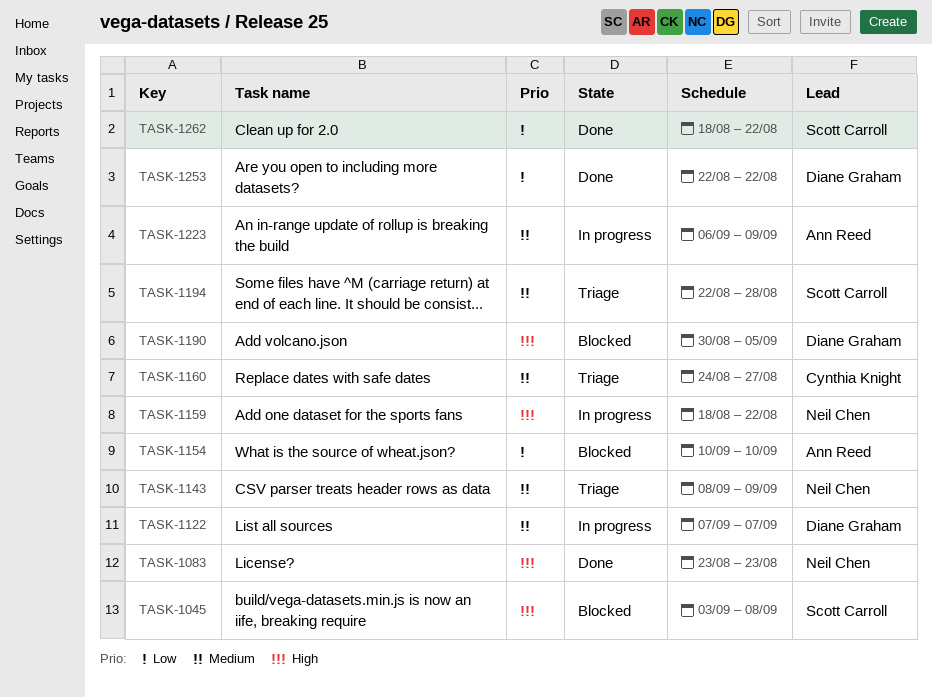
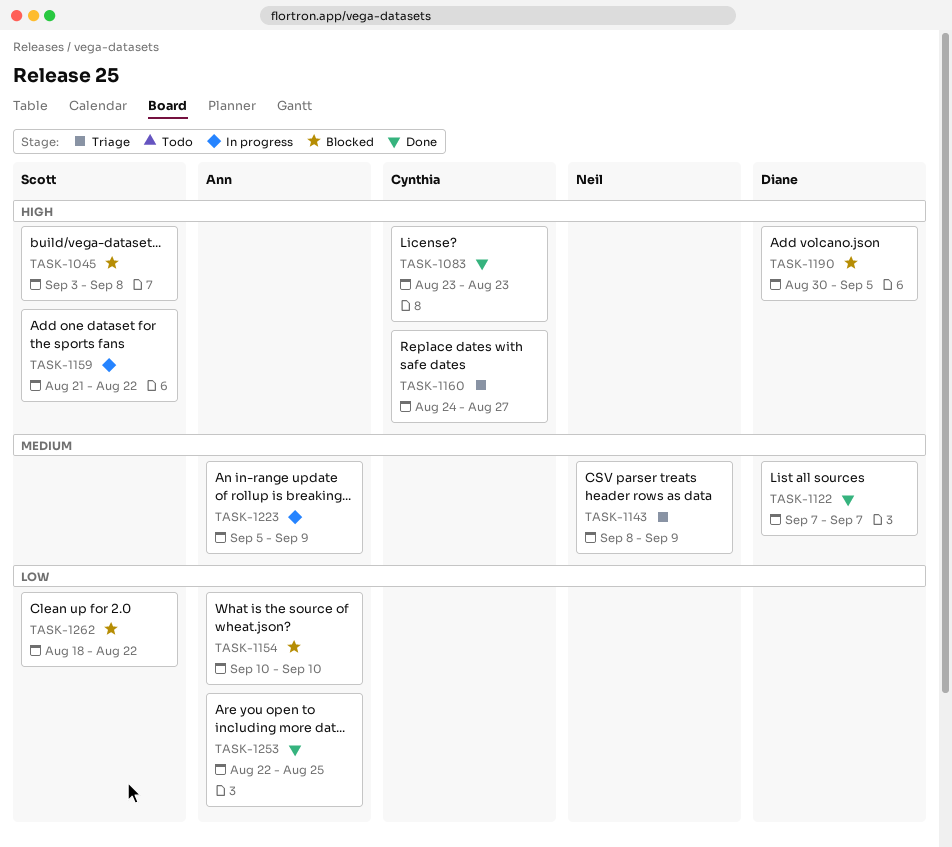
TASK-1083, owner: Neil Chen -> Cynthia Knight
TASK-1122, status: In progress -> Done
TASK-1159, owner: Neil Chen -> Scott Carroll
TASK-1159, start: Aug 18 -> Aug 21
TASK-1160, priority: Medium -> High
TASK-1194: present -> none
TASK-1223, start: Sep 6 -> Sep 5
TASK-1253, owner: Diane Graham -> Ann Reed
TASK-1253, due: Aug 22 -> Aug 25
TASK-1262, status: Done -> Blocked

